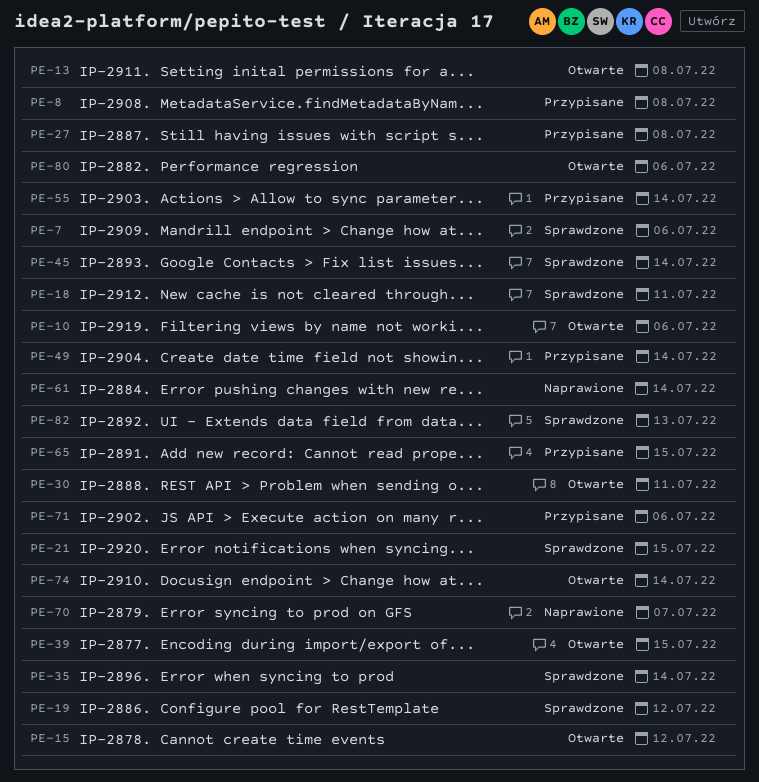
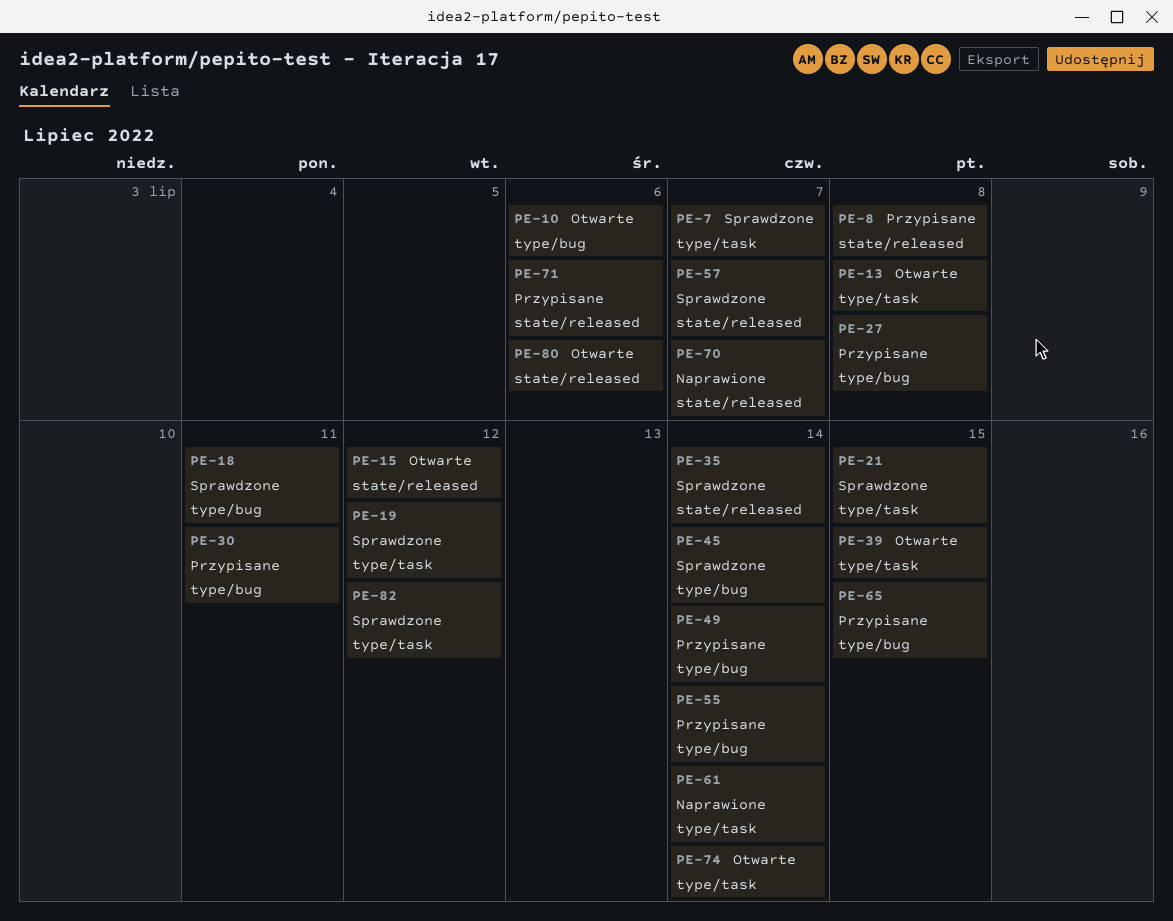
PE-7, due: Jul 6 -> Jul 7
PE-30, status: Otwarte -> Przypisane
PE-57: none -> present
PE-82, due: Jul 13 -> Jul 12

